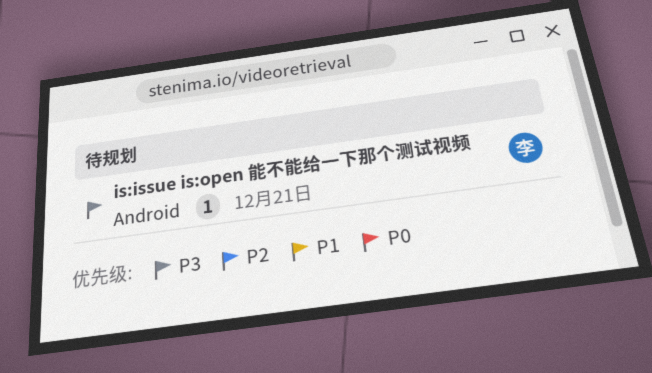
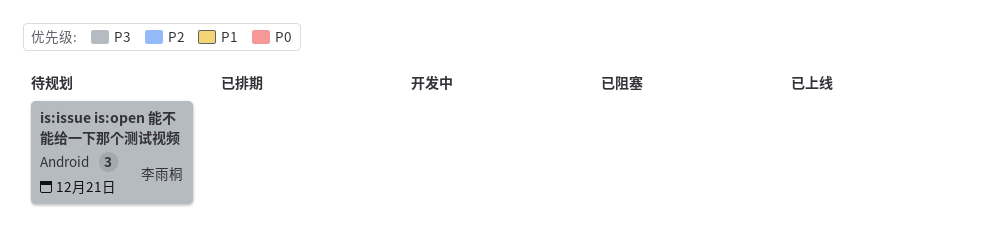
is:issue is:open 能不能给一下那个测试视频, estimate: 1 -> 3

